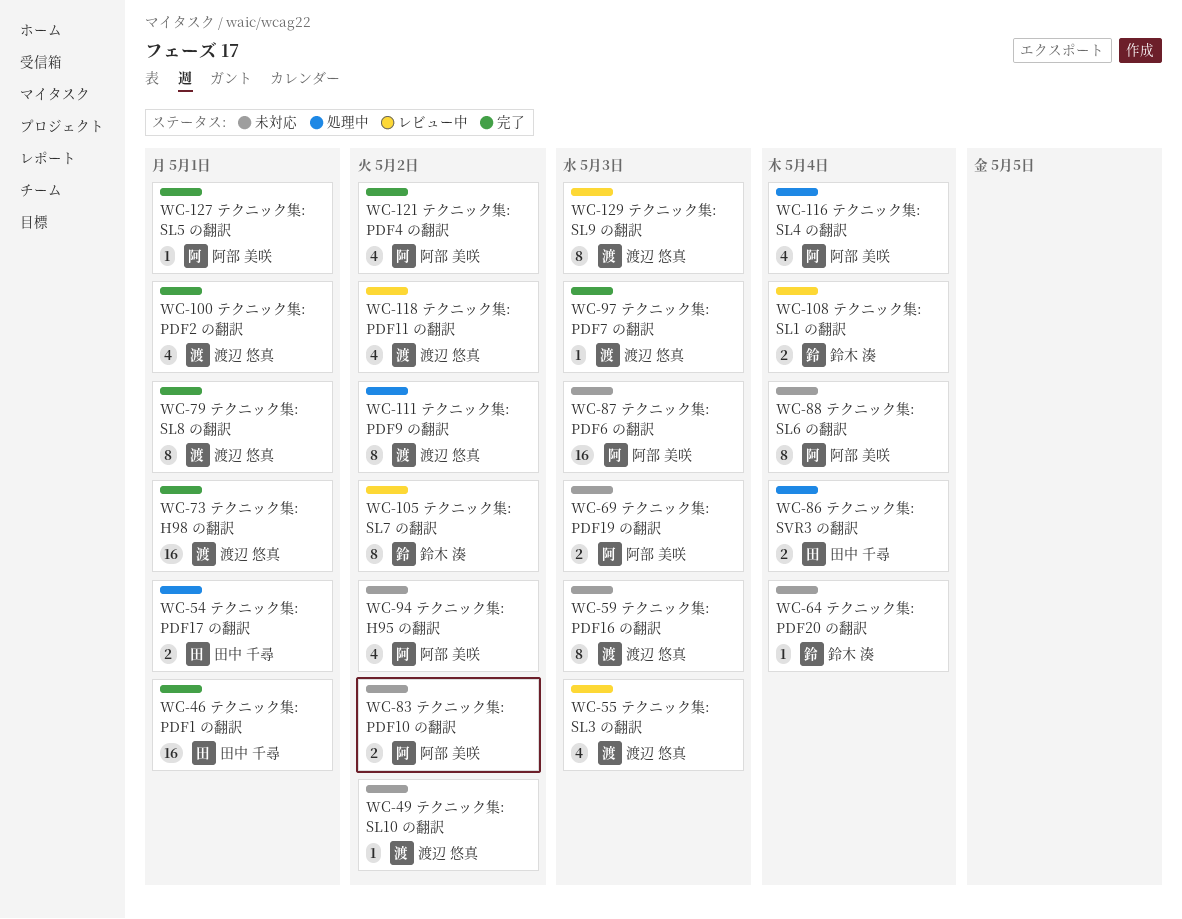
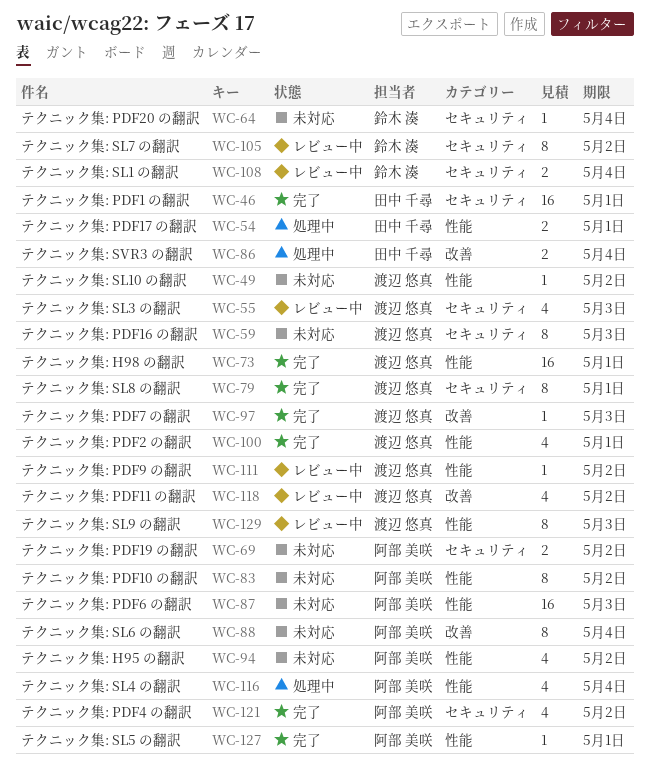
WC-69, due: May 3 -> May 2
WC-83, estimate: 2 -> 8
WC-111, status: 処理中 -> レビュー中
WC-111, estimate: 8 -> 1

